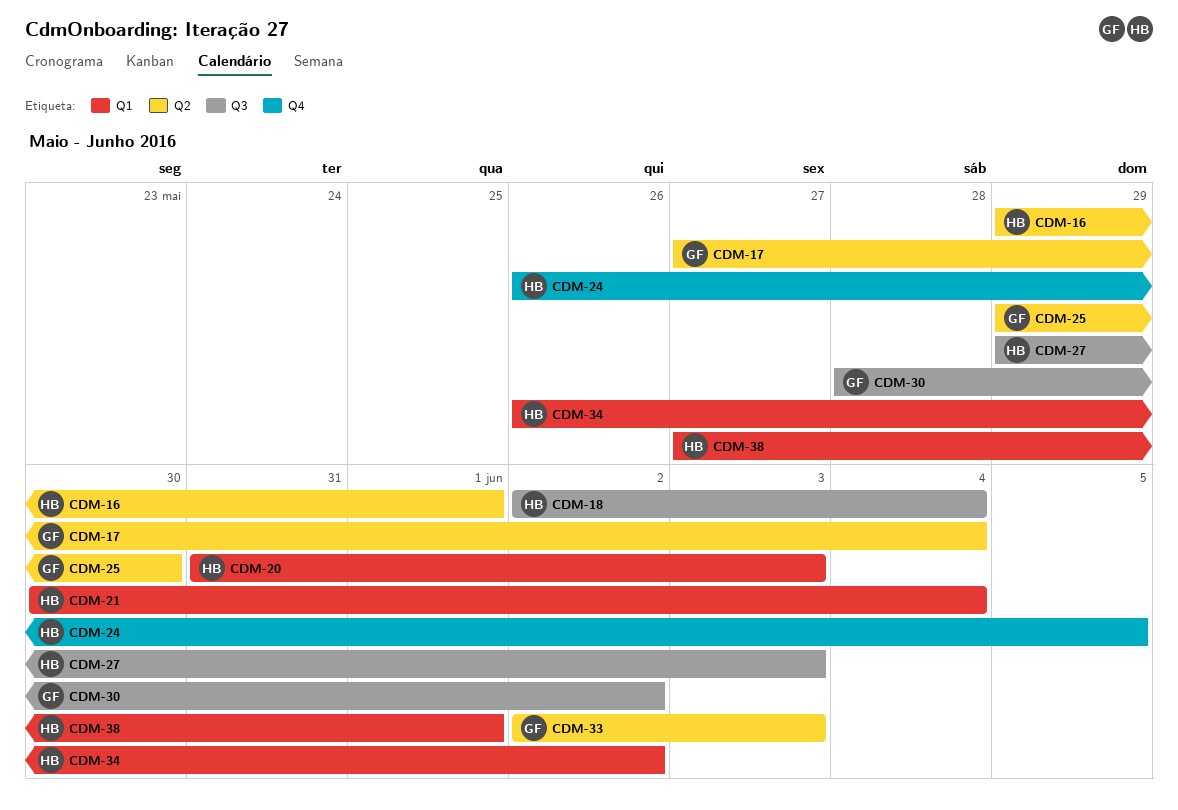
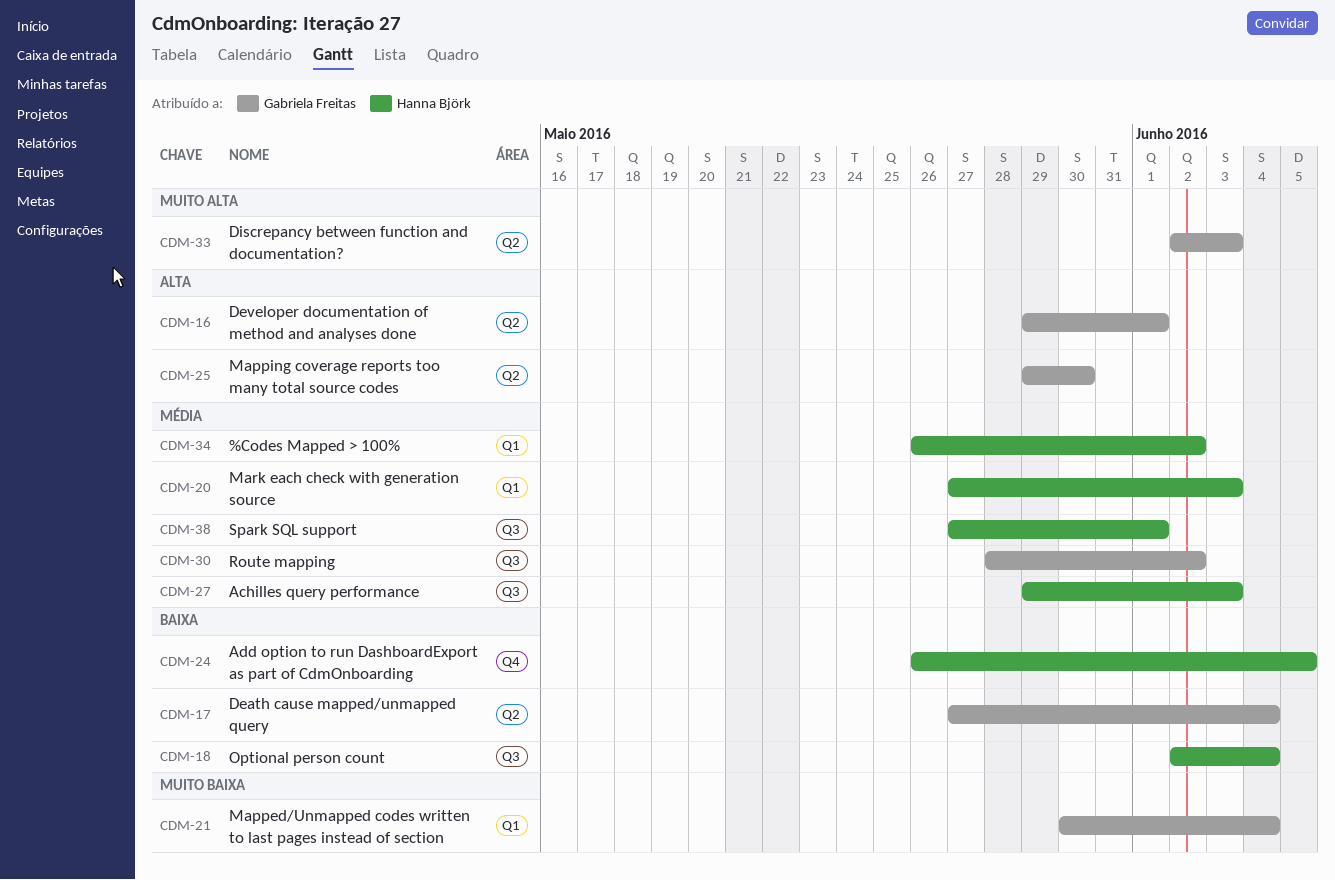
CDM-16, owner: Hanna Björk -> Gabriela Freitas
CDM-20, start: May 31 -> May 27
CDM-21, owner: Hanna Björk -> Gabriela Freitas
CDM-38, label: Q1 -> Q3

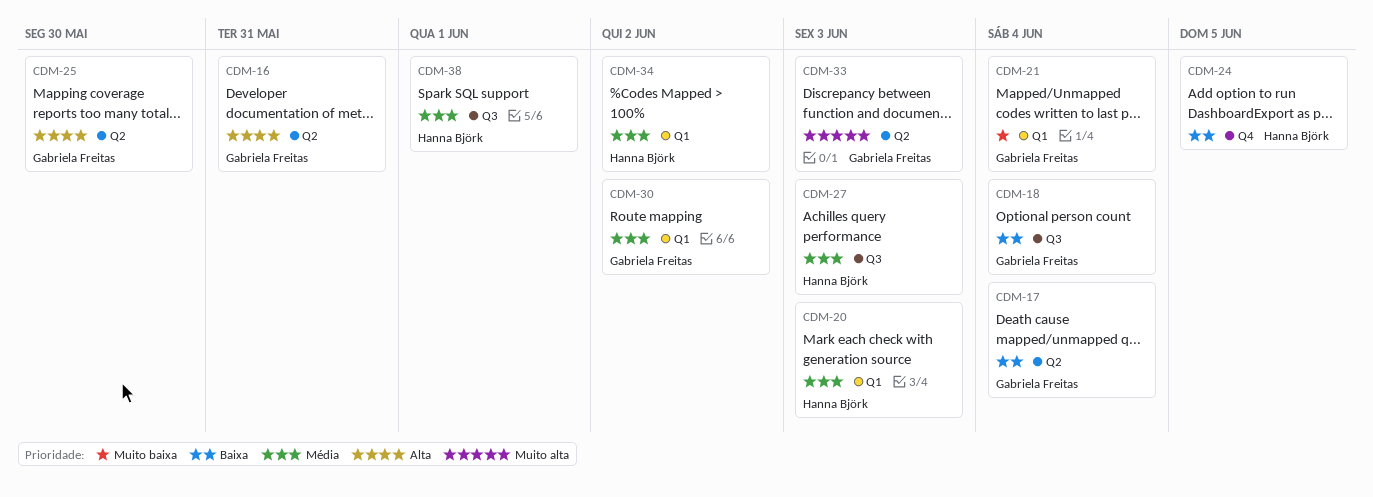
CDM-16, due: Jun 1 -> May 31
CDM-18, owner: Hanna Björk -> Gabriela Freitas
CDM-30, label: Q3 -> Q1

